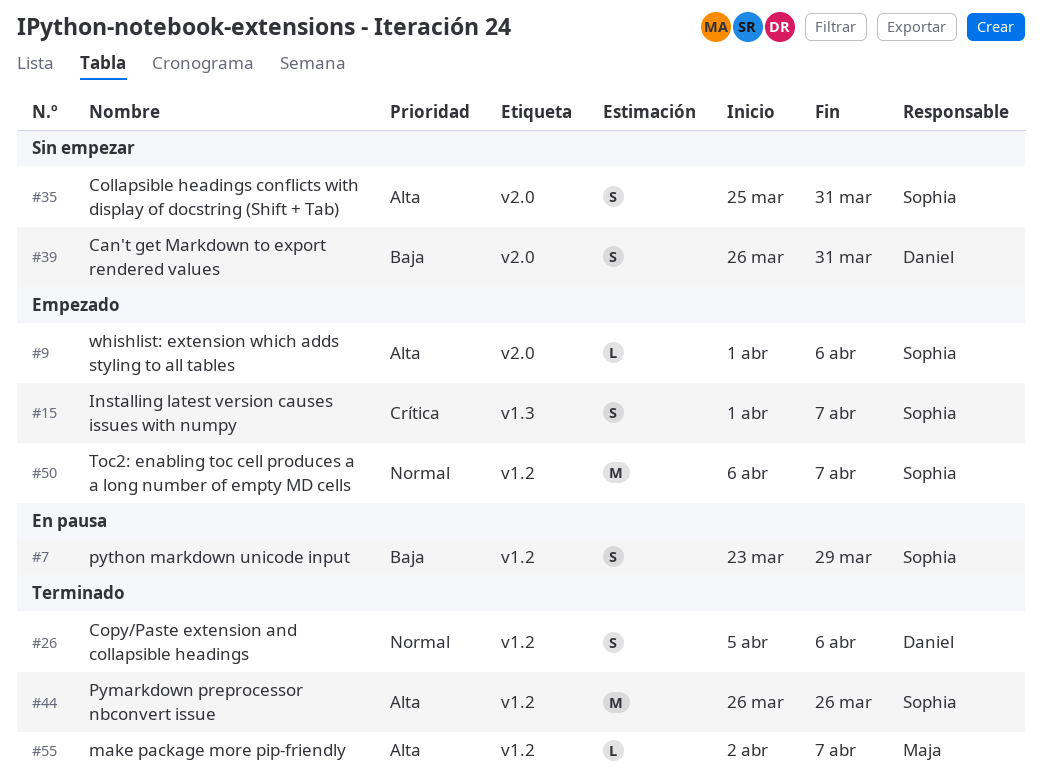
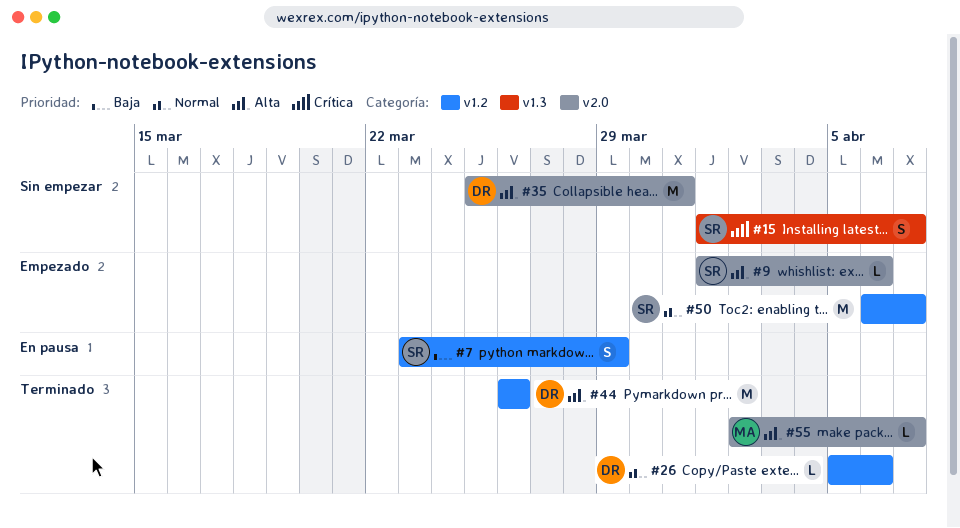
#15, status: Empezado -> Sin empezar
#26, estimate: S -> L
#35, owner: Sophia -> Daniel
#35, estimate: S -> M
#39: present -> none
#44, owner: Sophia -> Daniel
#55, label: v1.2 -> v2.0

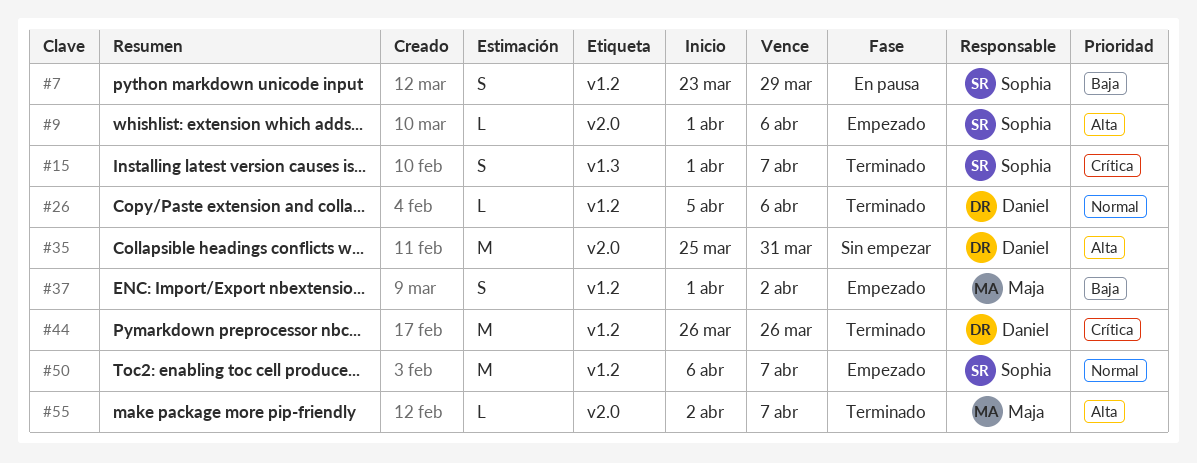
#15, status: Sin empezar -> Terminado
#37: none -> present
#44, priority: Alta -> Crítica

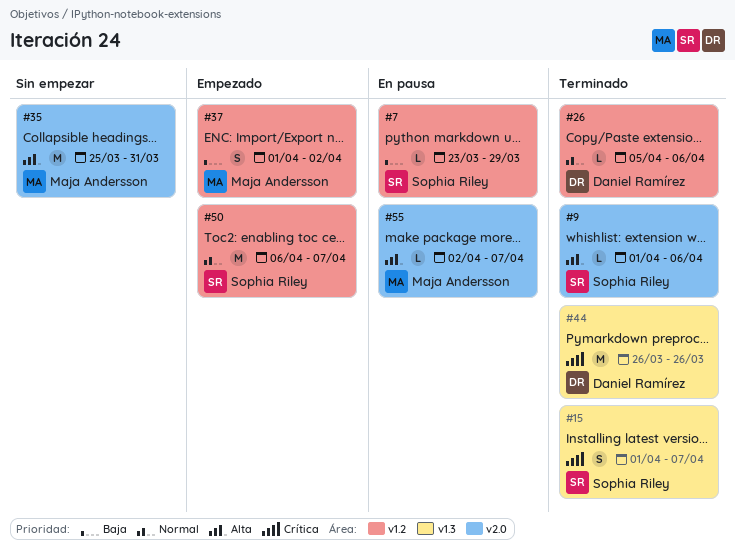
#7, estimate: S -> L
#9, status: Empezado -> Terminado
#35, owner: Daniel Ramírez -> Maja Andersson
#44, label: v1.2 -> v1.3
#55, status: Terminado -> En pausa

